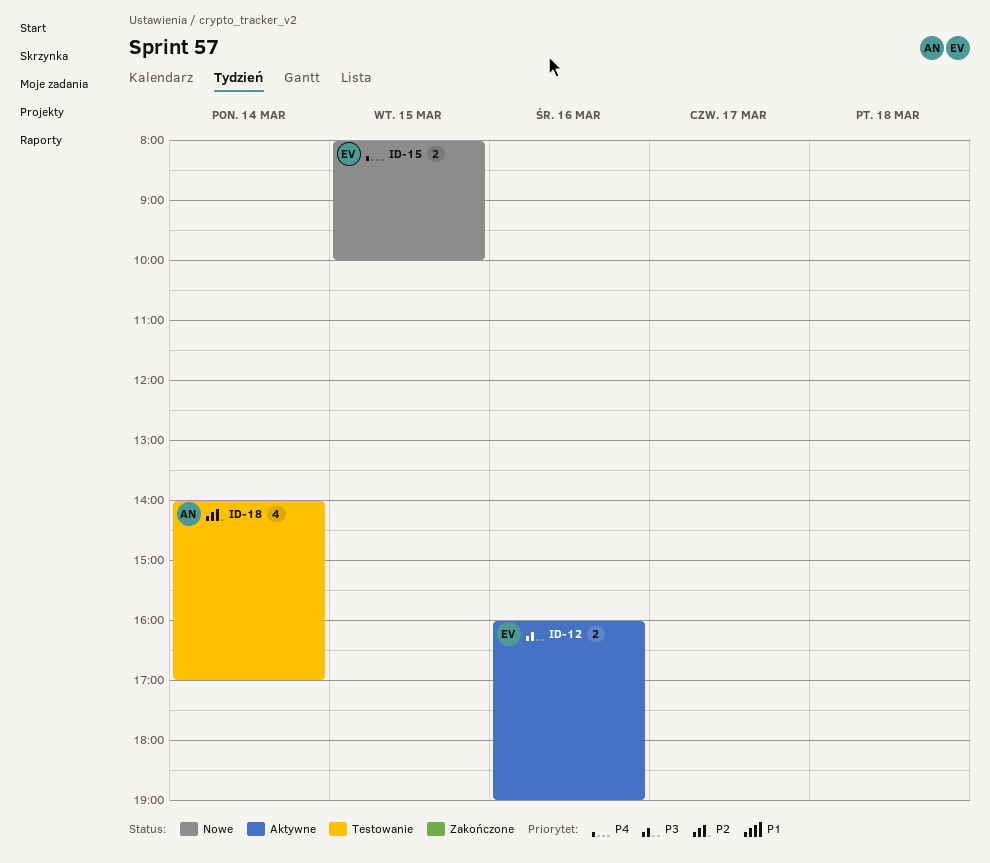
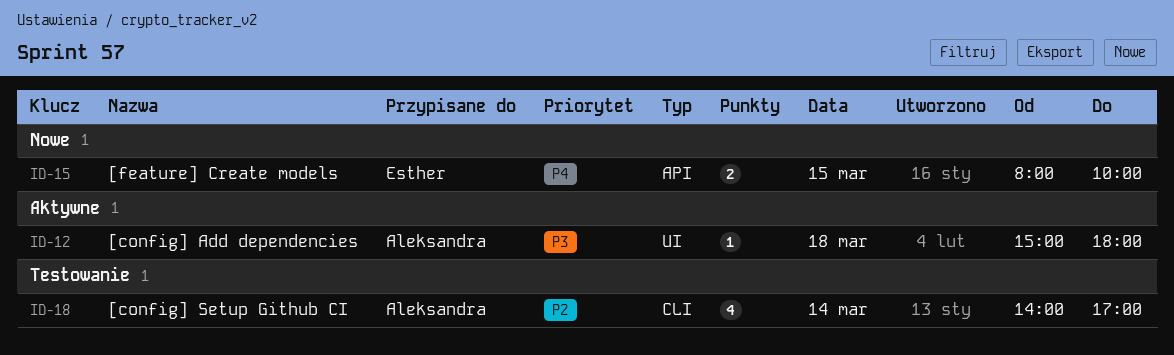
ID-12, owner: Esther -> Aleksandra
ID-12, estimate: 2 -> 1
ID-12, day: Mar 16 -> Mar 18
ID-12, begins: 16:00 -> 15:00
ID-12, ends: 19:00 -> 18:00

